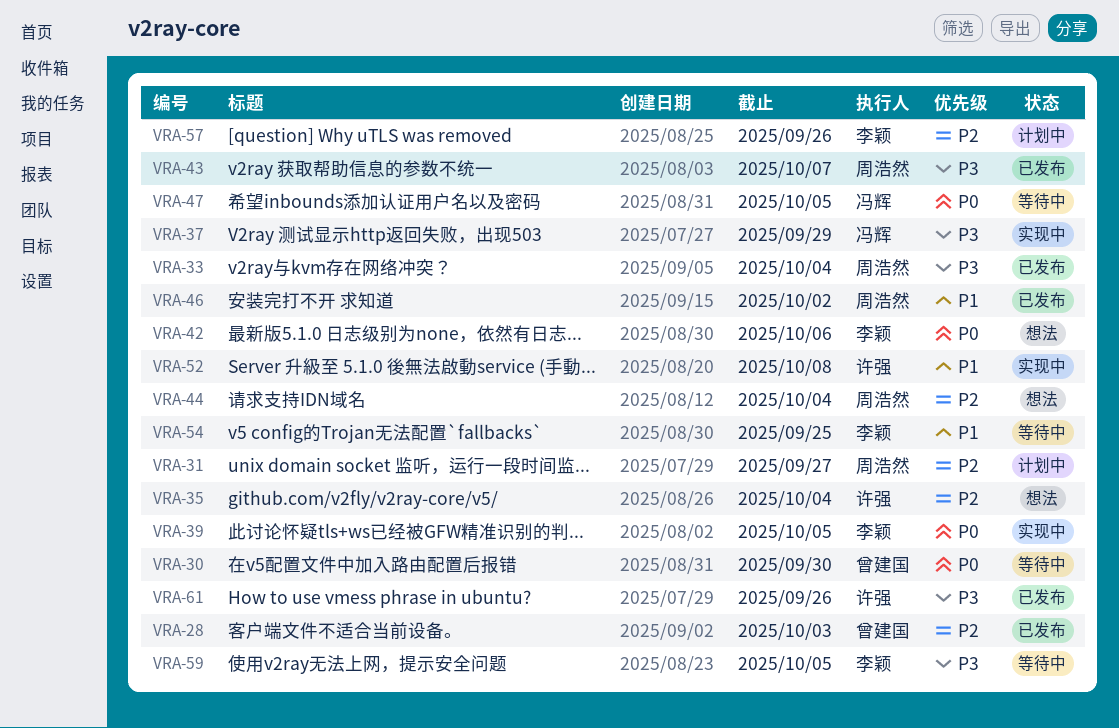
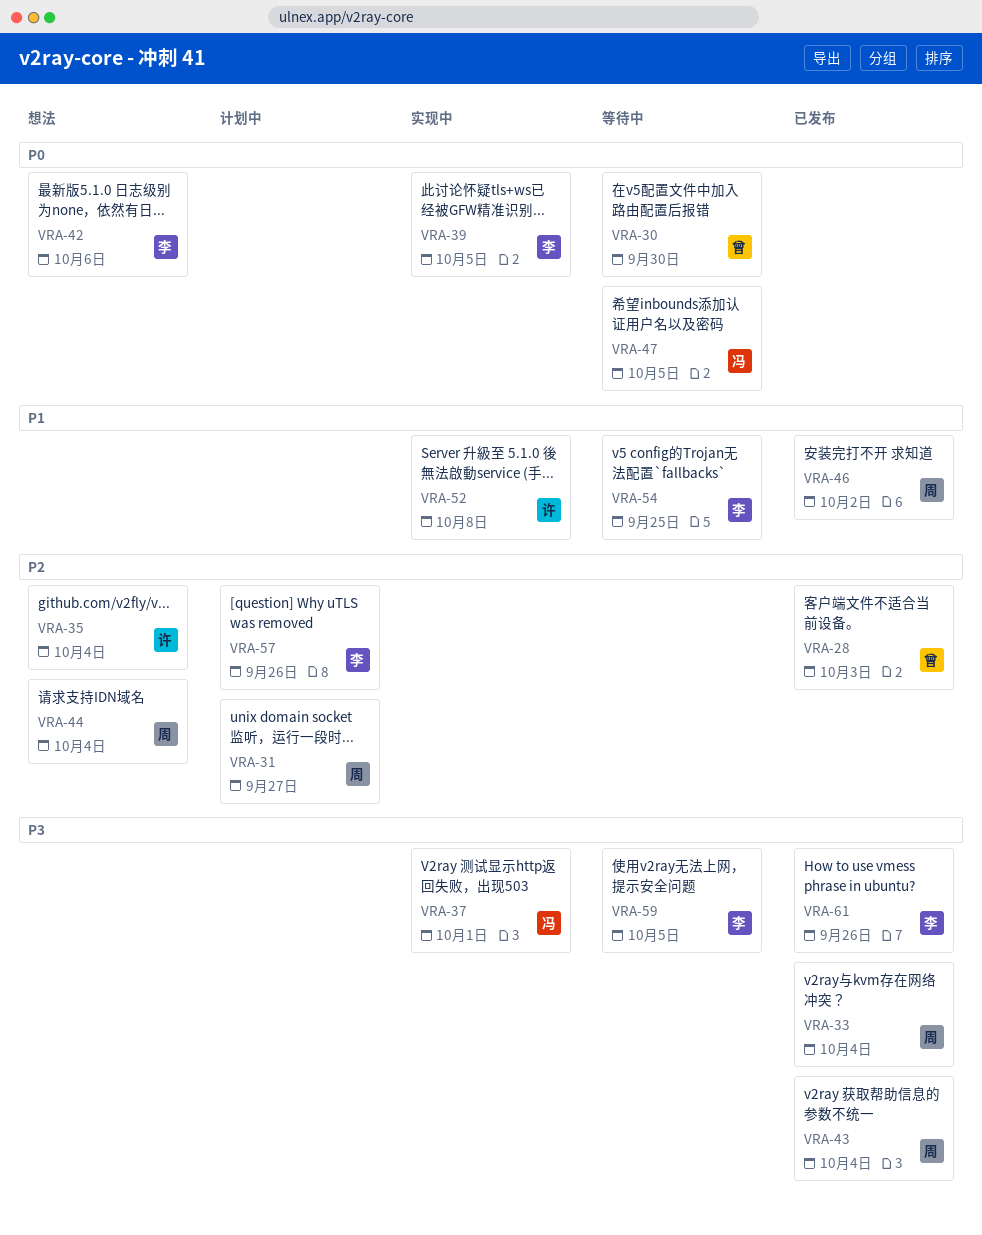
VRA-37, due: Sep 29 -> Oct 1
VRA-43, due: Oct 7 -> Oct 4
VRA-61, owner: 许强 -> 李颖

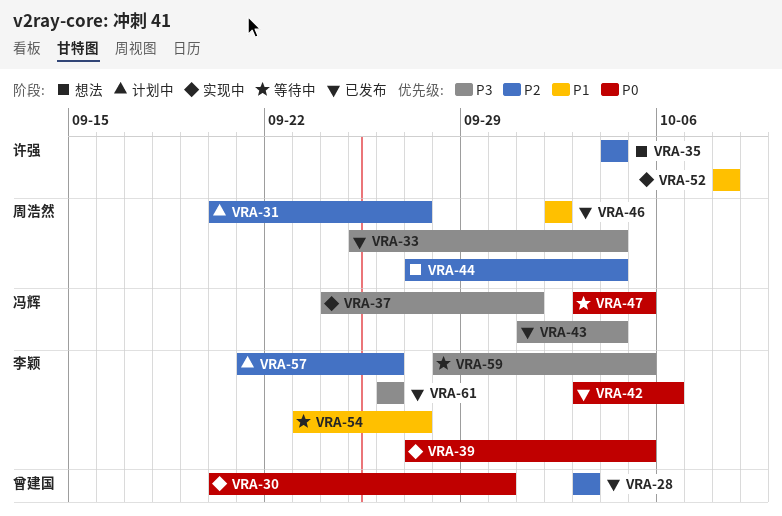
VRA-30, status: 等待中 -> 实现中
VRA-42, status: 想法 -> 已发布
VRA-43, owner: 周浩然 -> 冯辉
VRA-54, due: Sep 25 -> Sep 27

